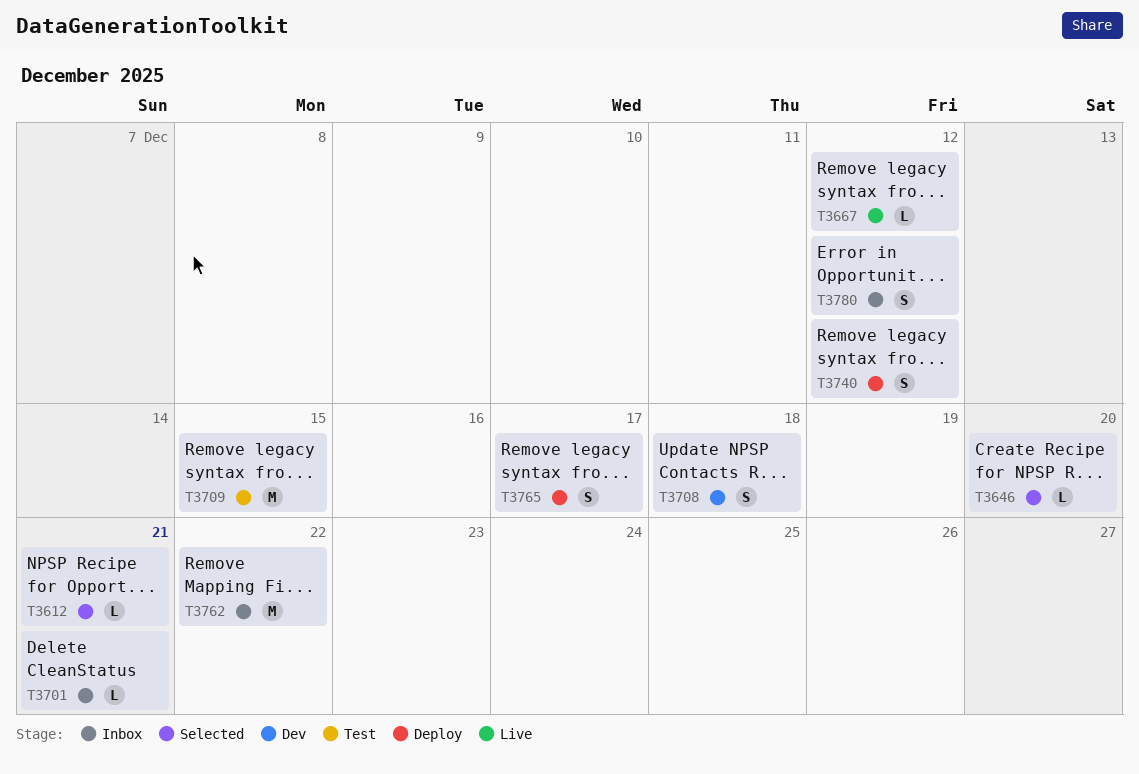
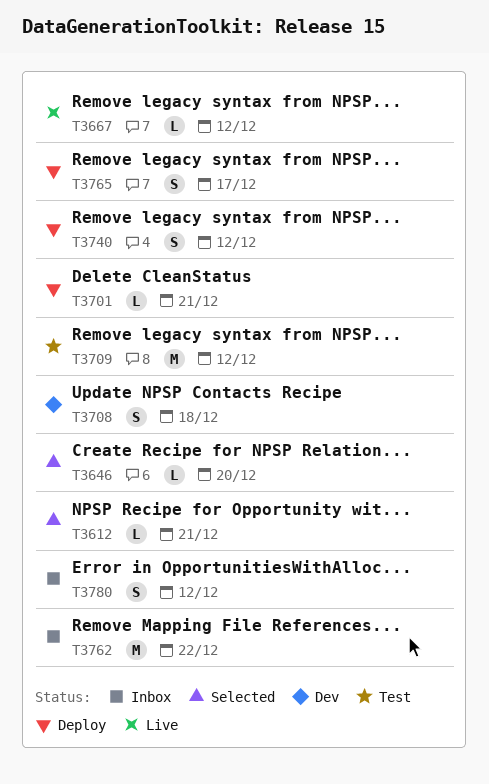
T3701, status: Inbox -> Deploy
T3709, due: Dec 15 -> Dec 12

